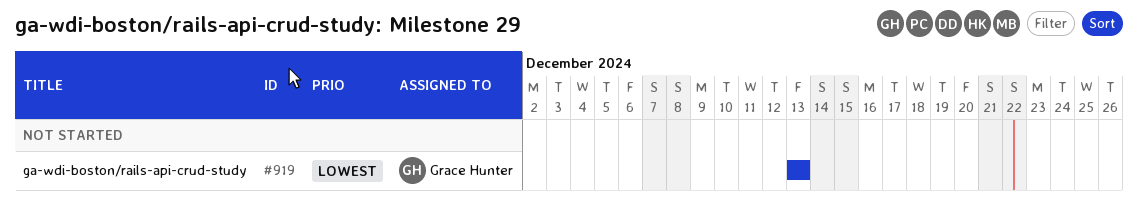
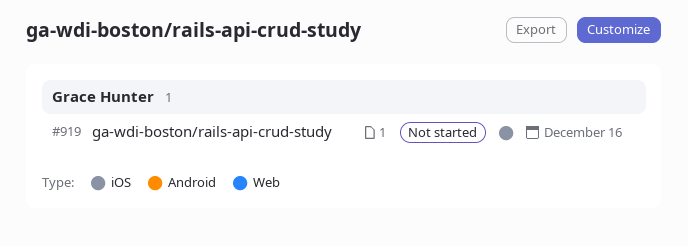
#919, due: Dec 13 -> Dec 16

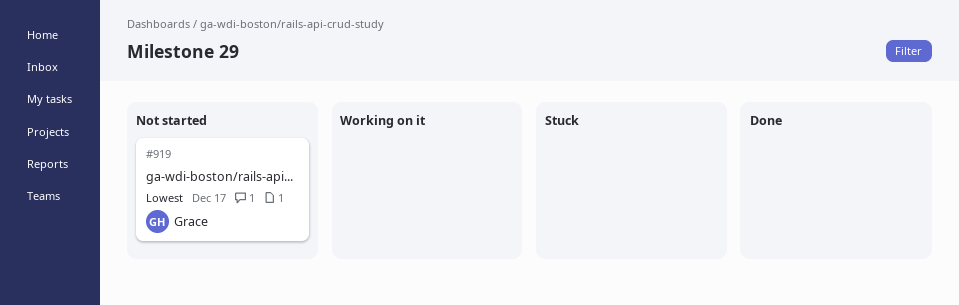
#919, due: Dec 16 -> Dec 17

